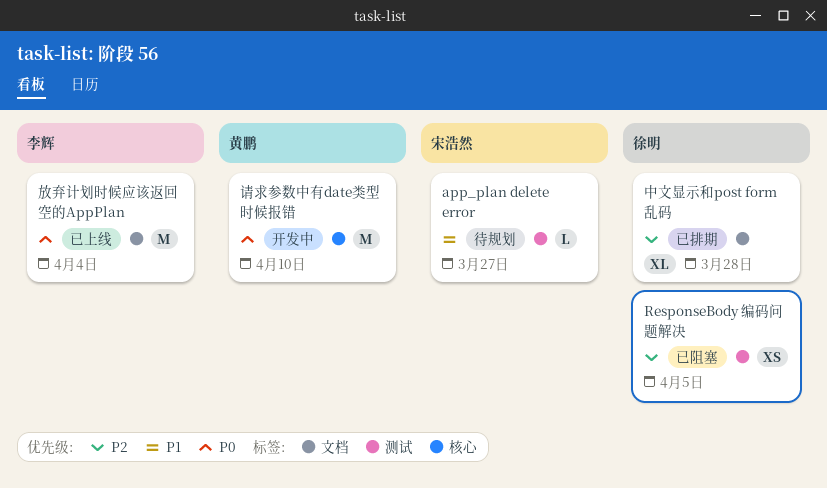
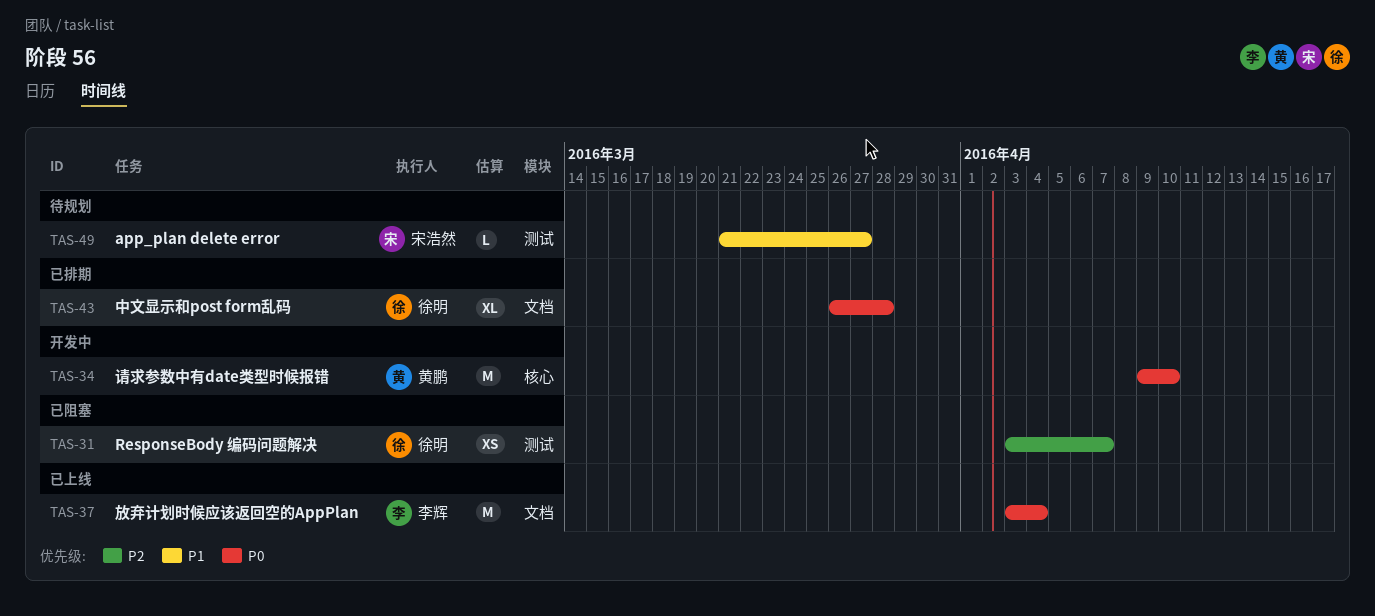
ResponseBody 编码问题解决, due: Apr 5 -> Apr 7
中文显示和post form乱码, priority: P2 -> P0

